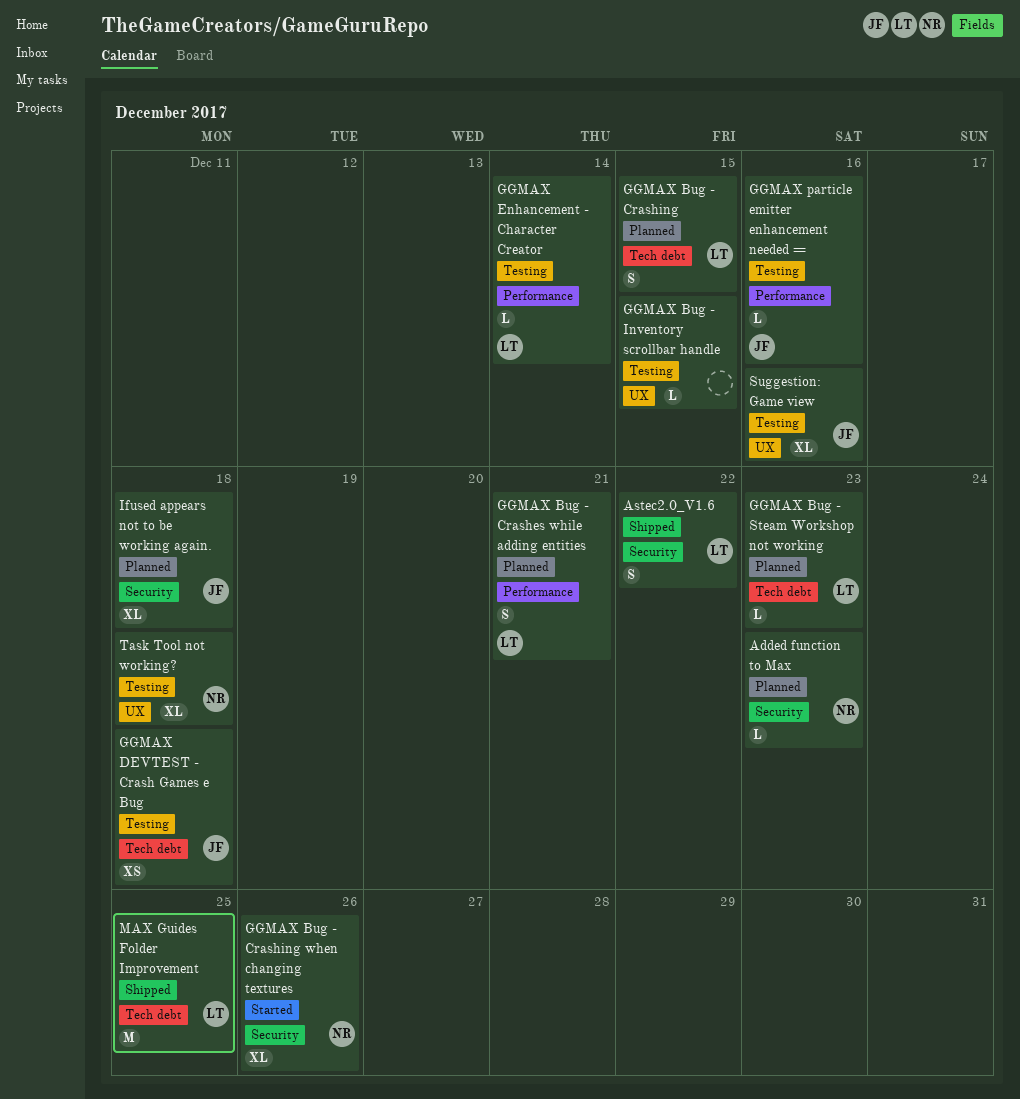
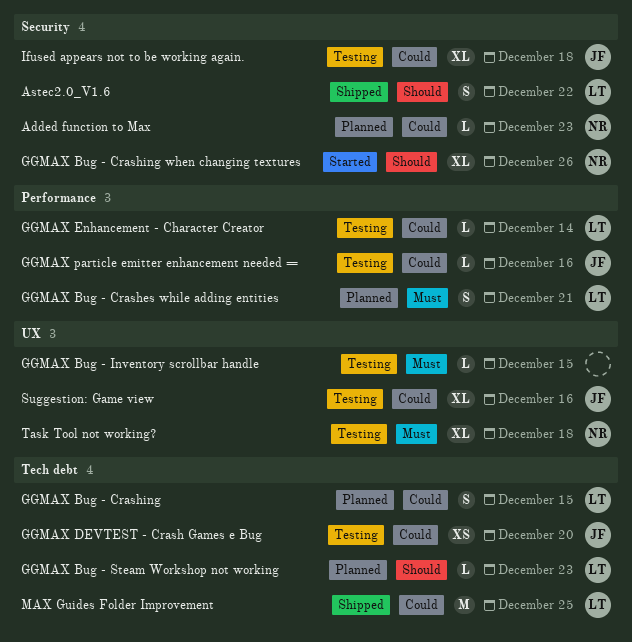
GGMAX DEVTEST - Crash Games e Bug, due: Dec 18 -> Dec 20
Ifused appears not to be working again., status: Planned -> Testing

